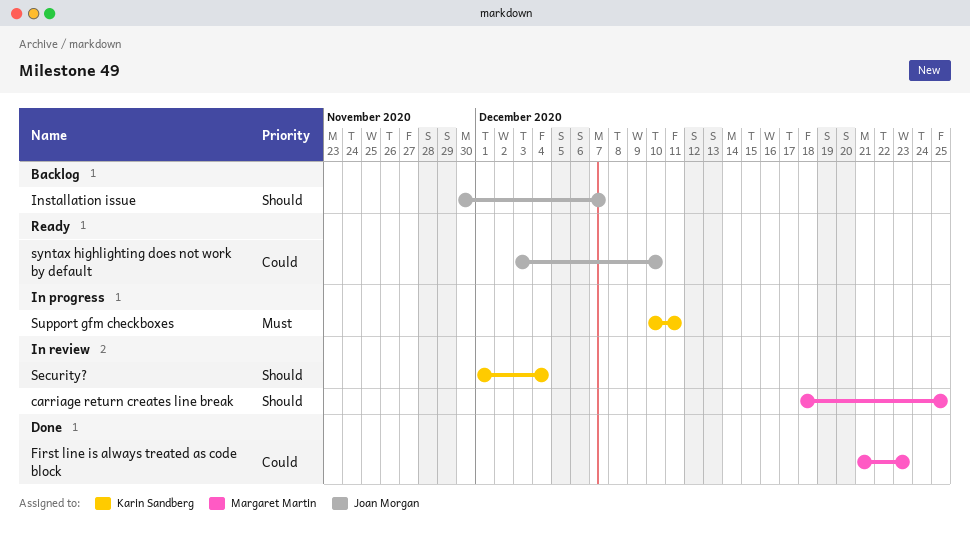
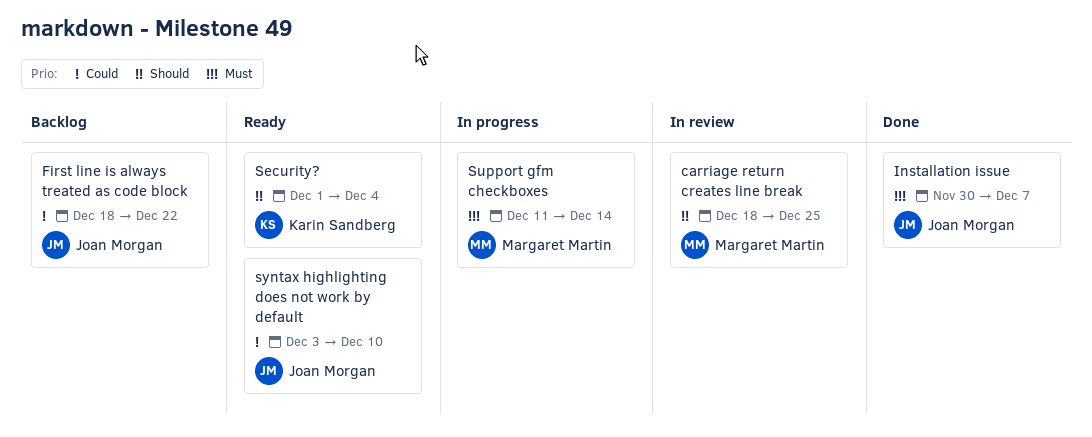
First line is always treated as code block, status: Done -> Backlog
First line is always treated as code block, owner: Margaret Martin -> Joan Morgan
First line is always treated as code block, start: Dec 21 -> Dec 18
First line is always treated as code block, due: Dec 23 -> Dec 22
Installation issue, status: Backlog -> Done
Installation issue, priority: Should -> Must
Security?, status: In review -> Ready
Support gfm checkboxes, owner: Karin Sandberg -> Margaret Martin
Support gfm checkboxes, start: Dec 10 -> Dec 11
Support gfm checkboxes, due: Dec 11 -> Dec 14

